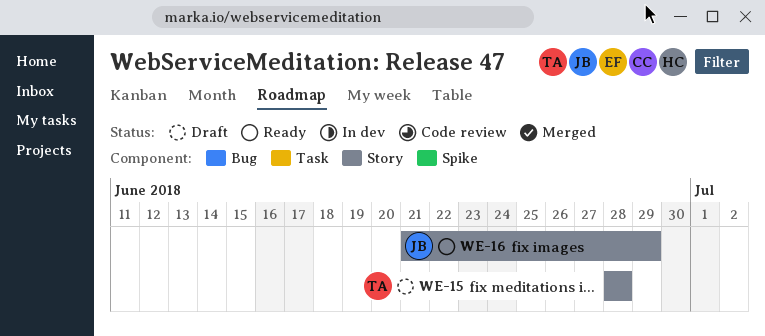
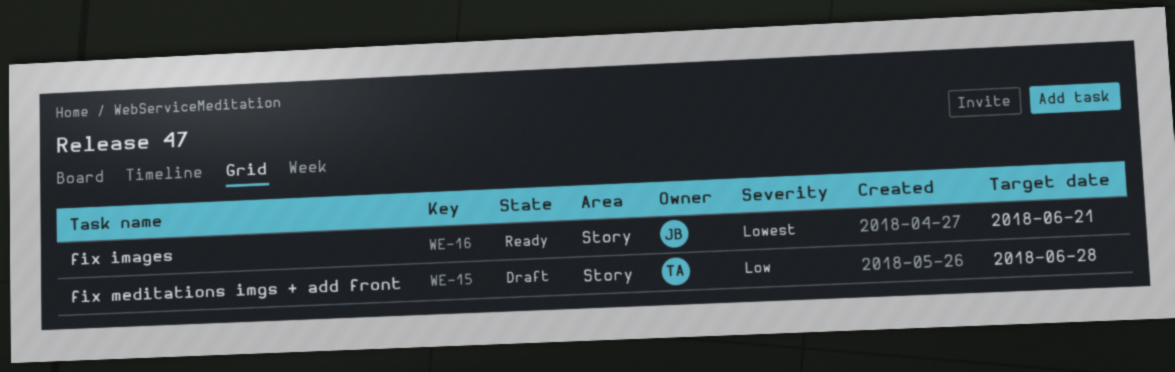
WE-16, due: Jun 29 -> Jun 21

